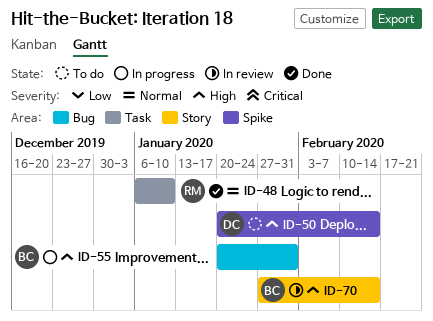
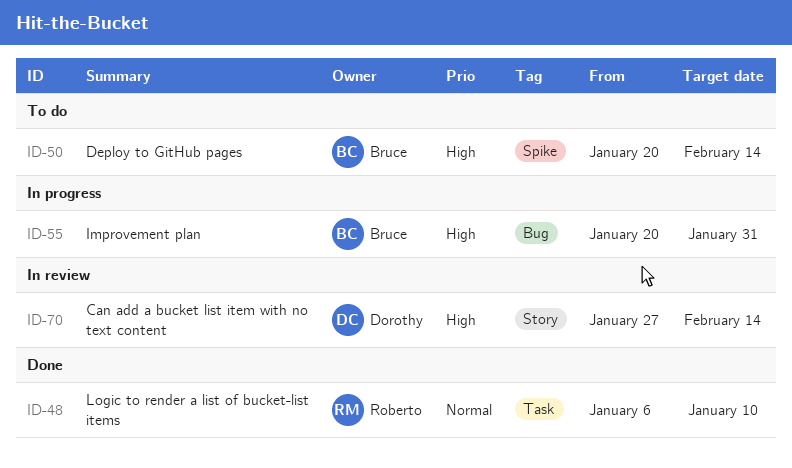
ID-50, owner: Dorothy -> Bruce
ID-70, owner: Bruce -> Dorothy

